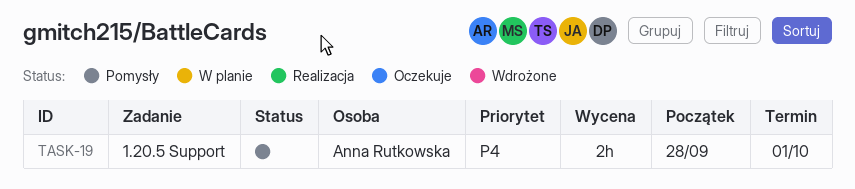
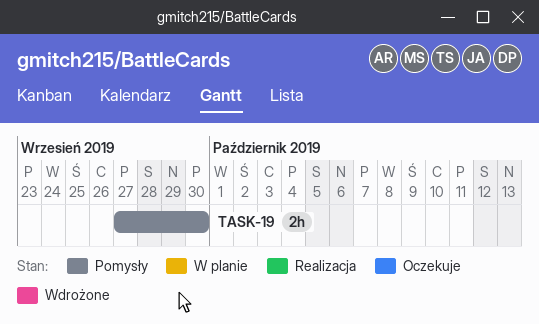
TASK-19, start: Sep 28 -> Sep 27
TASK-19, due: Oct 1 -> Sep 30

